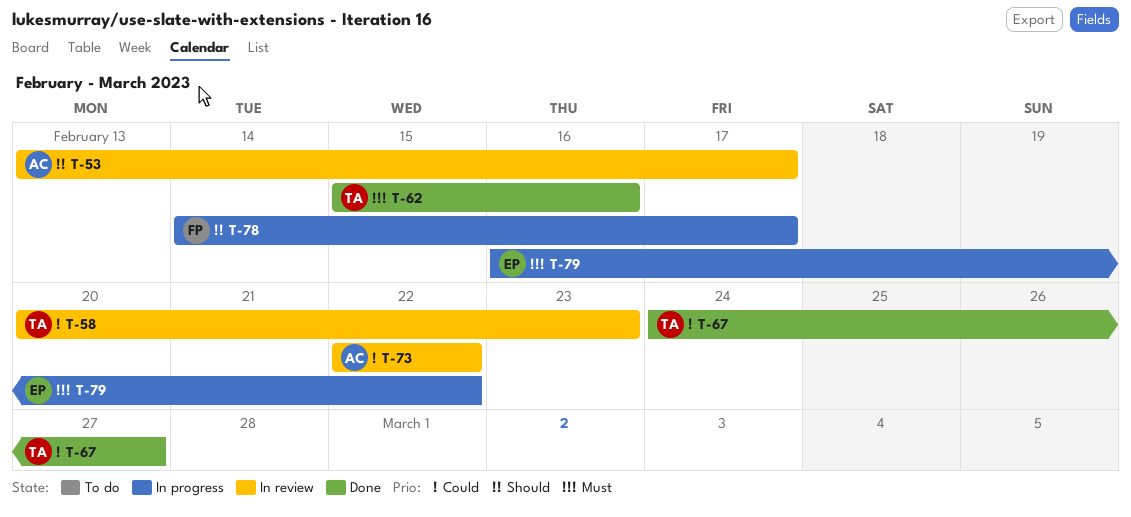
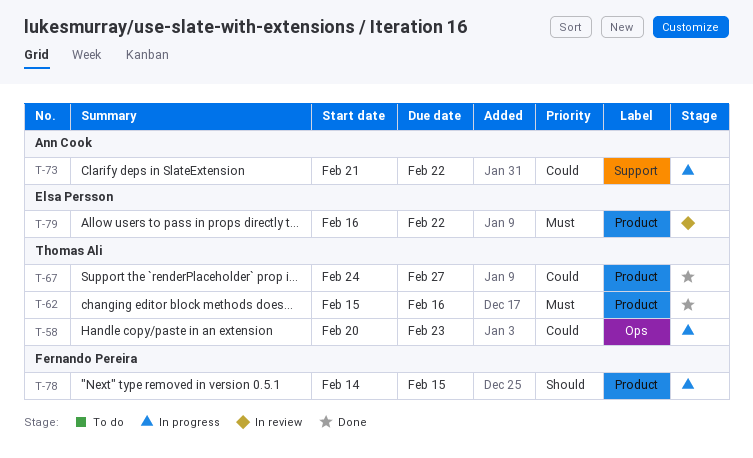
T-53: present -> none
T-58, status: In review -> In progress
T-73, status: In review -> In progress
T-73, start: Feb 22 -> Feb 21
T-78, due: Feb 17 -> Feb 15
T-79, status: In progress -> In review

